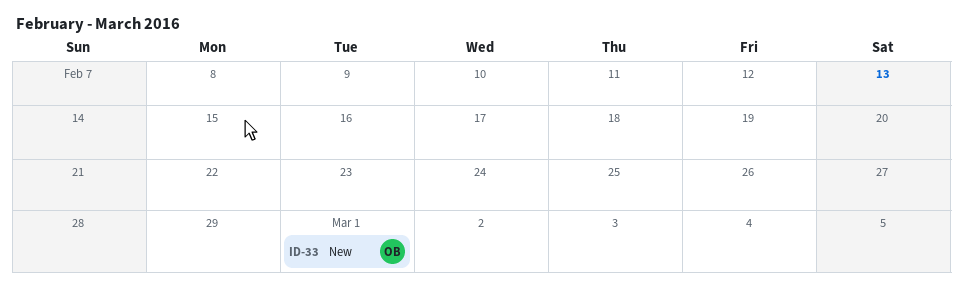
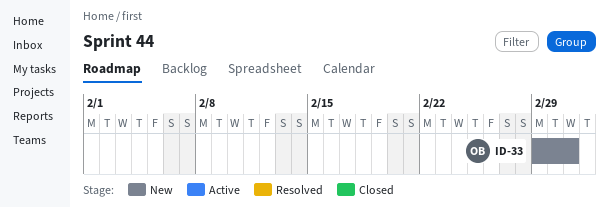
ID-33, due: Mar 1 -> Mar 2

